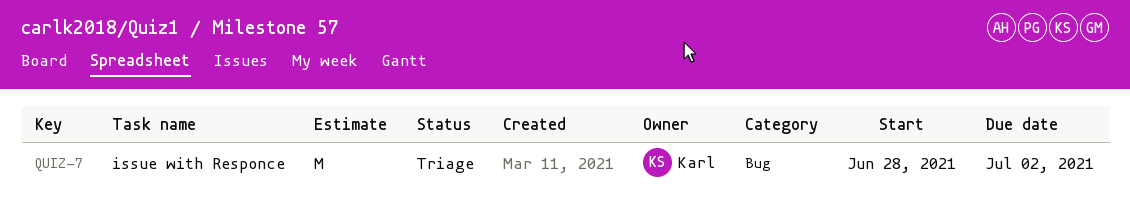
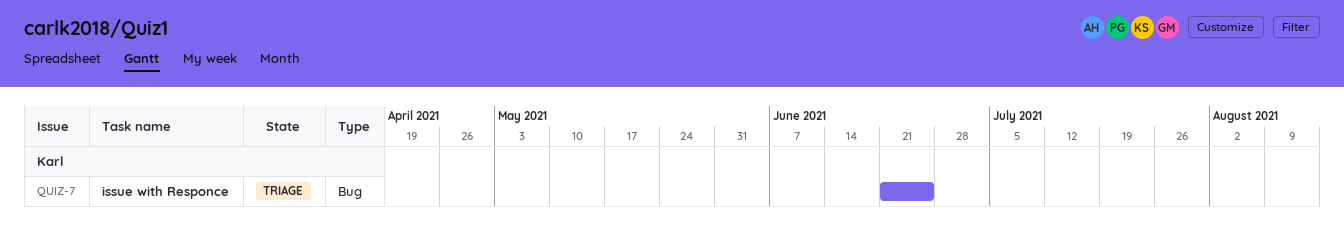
QUIZ-7, start: Jun 28 -> Jun 21
QUIZ-7, due: Jul 2 -> Jun 25

